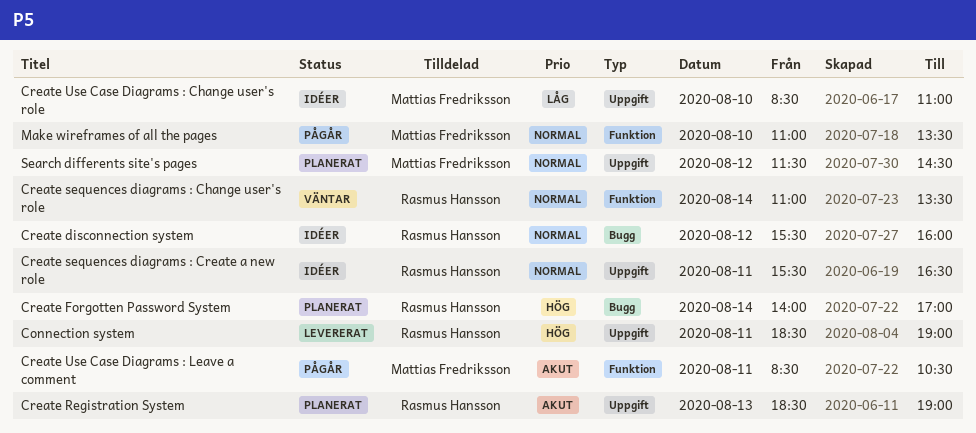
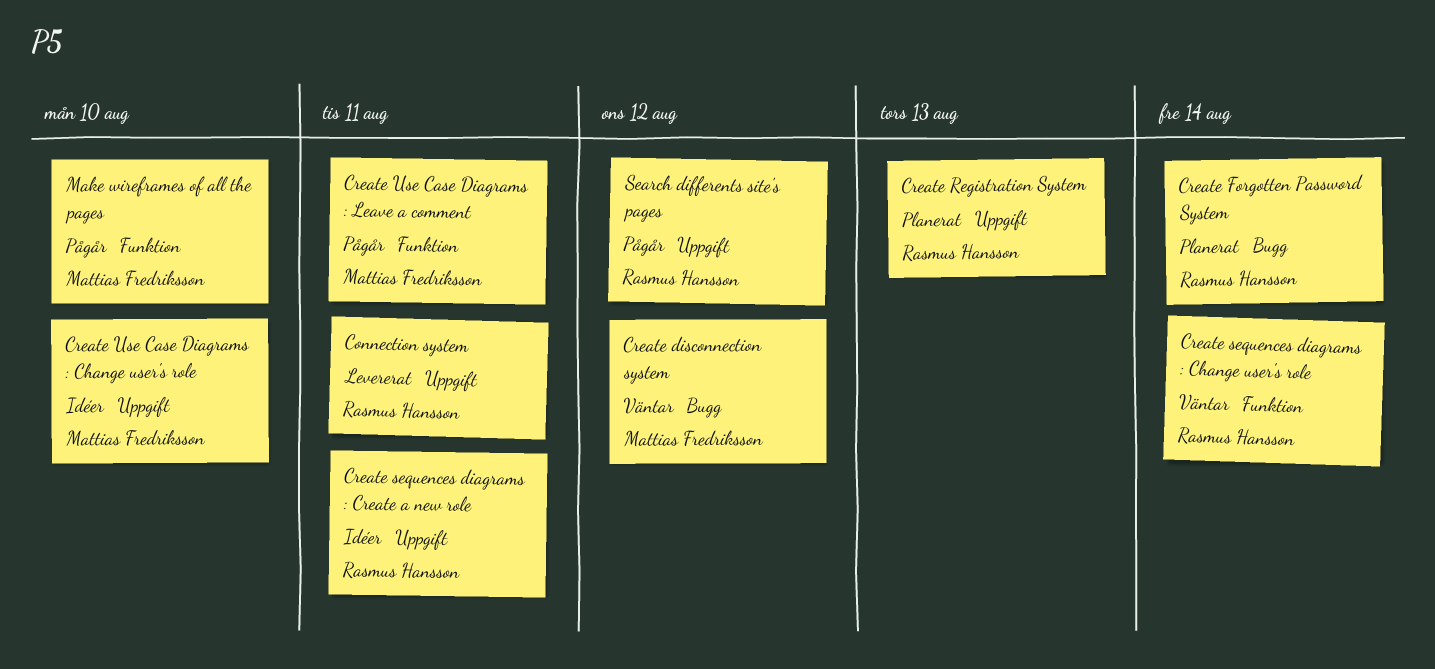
Create disconnection system, status: Idéer -> Väntar
Create disconnection system, owner: Rasmus Hansson -> Mattias Fredriksson
Search differents site's pages, status: Planerat -> Pågår
Search differents site's pages, owner: Mattias Fredriksson -> Rasmus Hansson

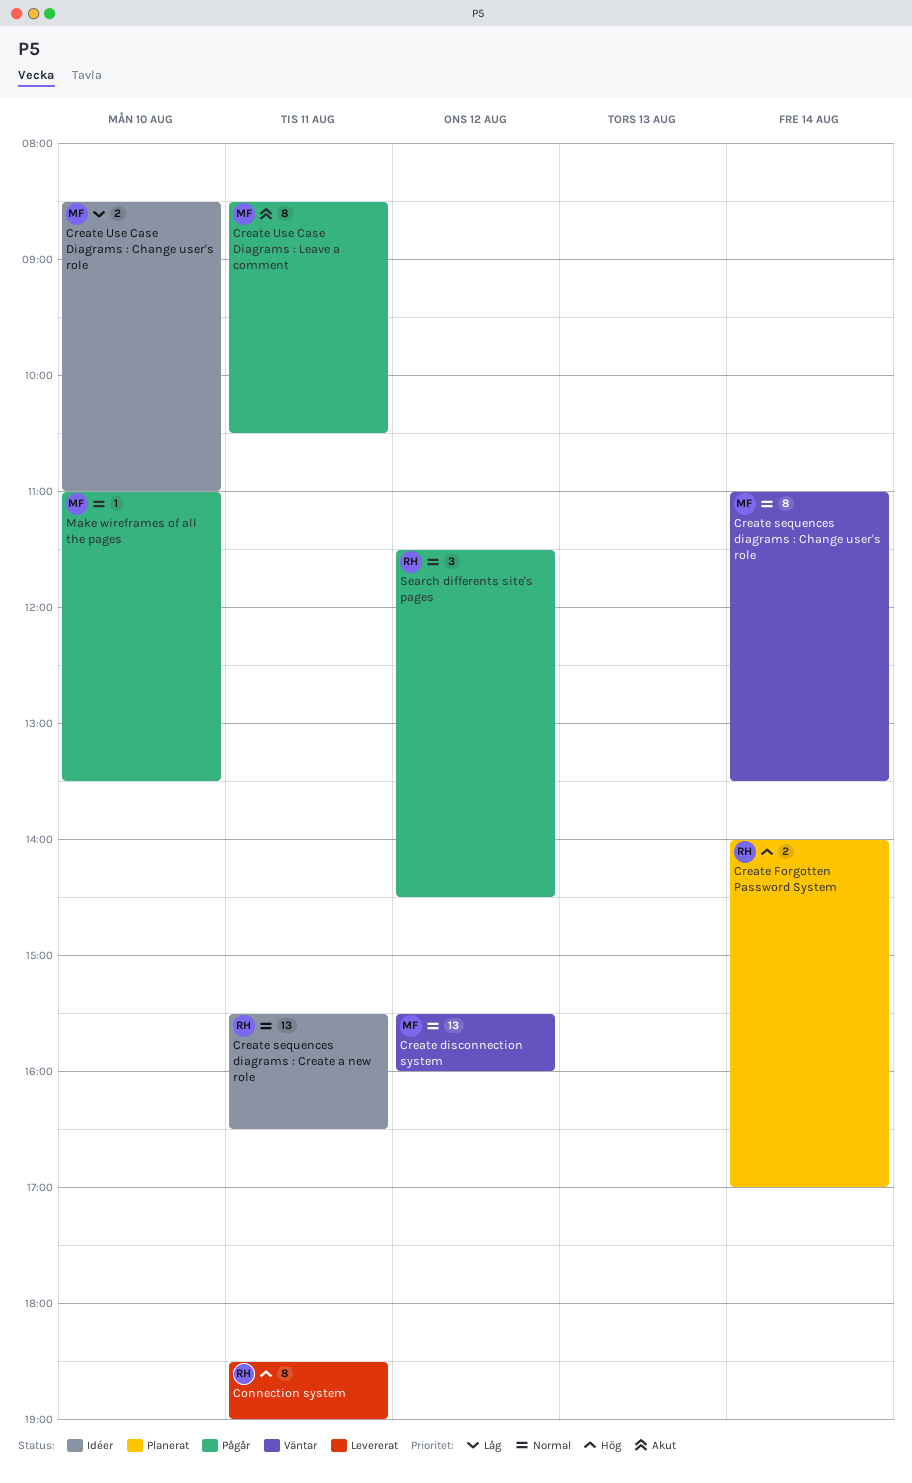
Create Registration System: present -> none
Create sequences diagrams : Change user's role, owner: Rasmus Hansson -> Mattias Fredriksson

